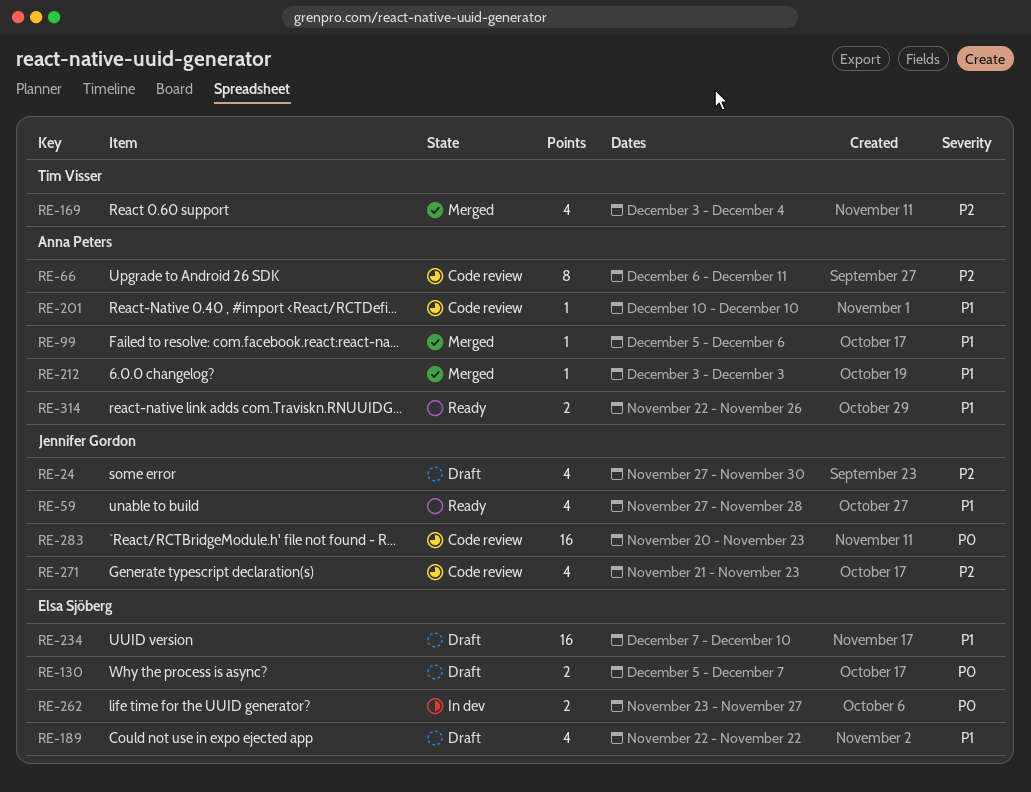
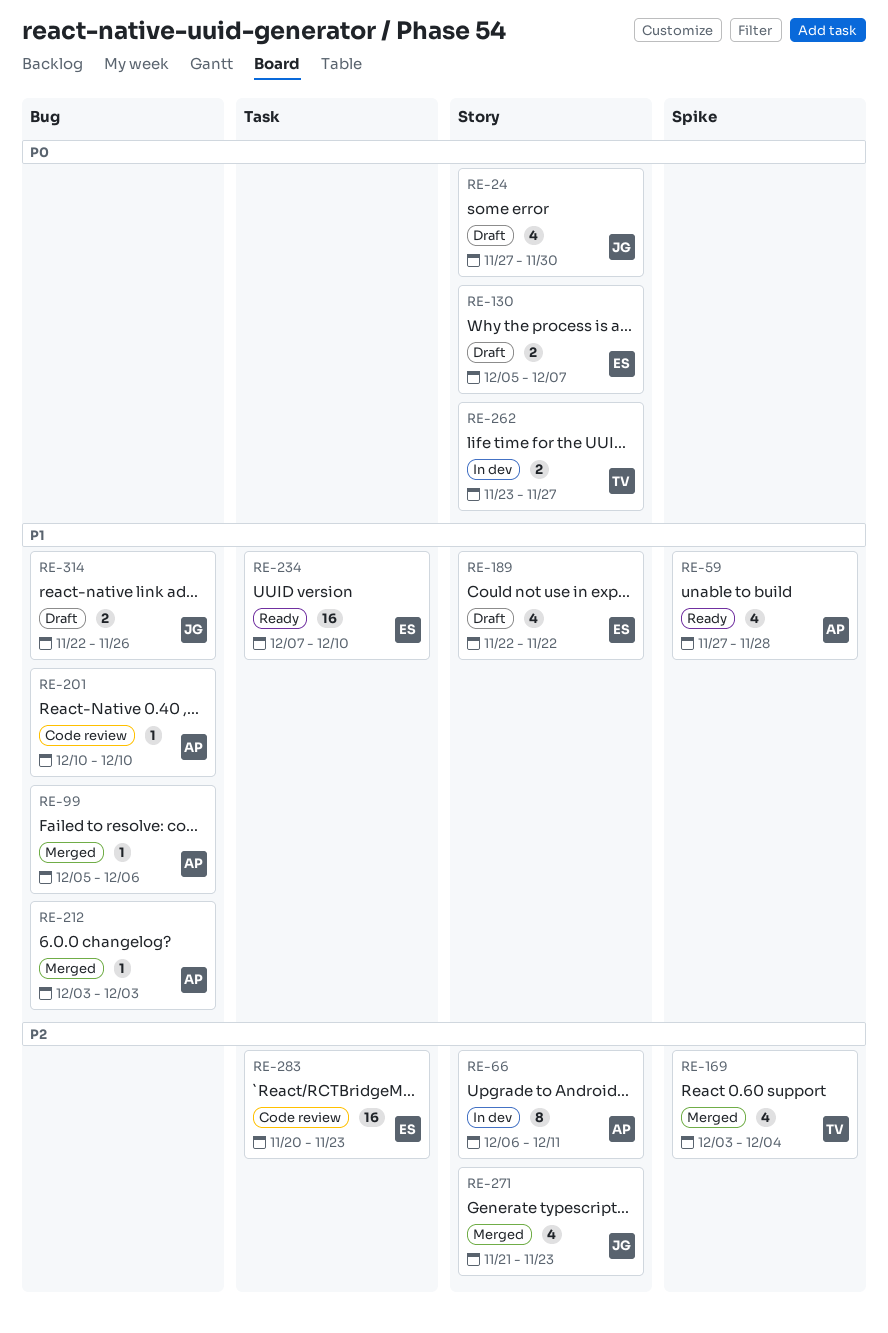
RE-24, priority: P2 -> P0
RE-59, owner: Jennifer Gordon -> Anna Peters
RE-66, status: Code review -> In dev
RE-234, status: Draft -> Ready
RE-262, owner: Elsa Sjöberg -> Tim Visser
RE-271, status: Code review -> Merged
RE-283, owner: Jennifer Gordon -> Elsa Sjöberg
RE-283, priority: P0 -> P2
RE-314, status: Ready -> Draft
RE-314, owner: Anna Peters -> Jennifer Gordon

